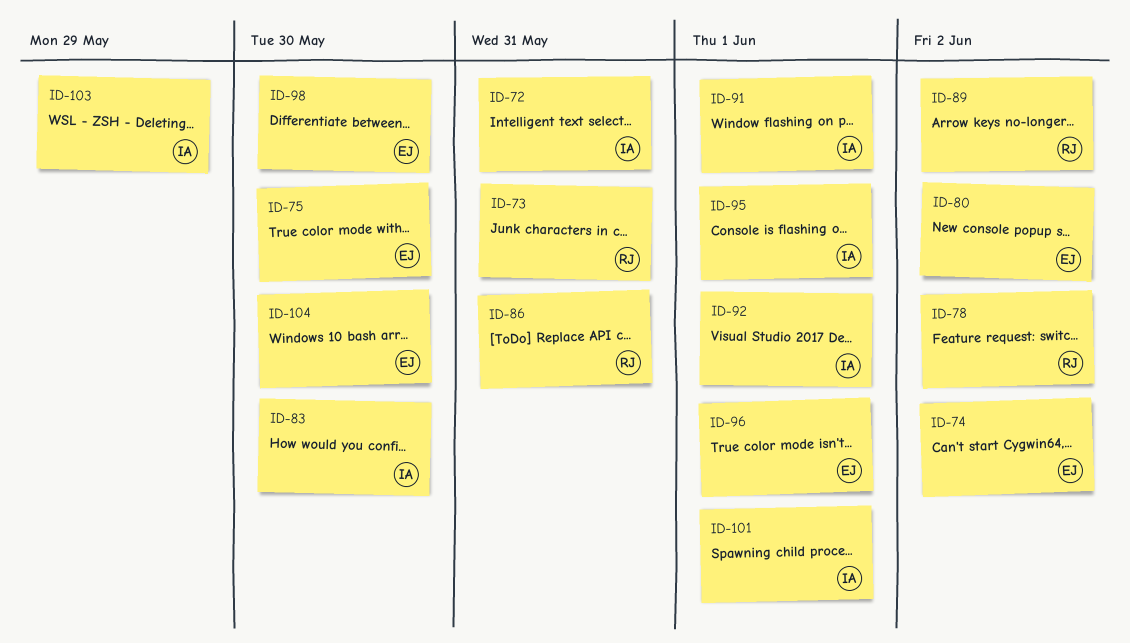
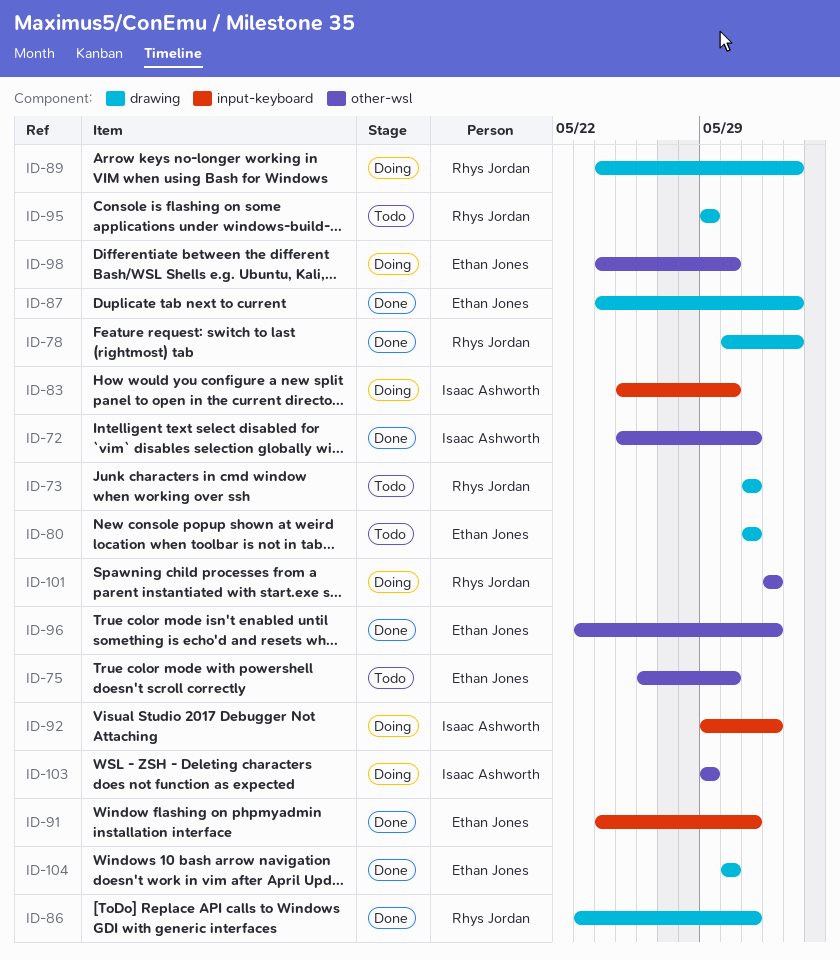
ID-74: present -> none
ID-80, due: Jun 2 -> May 31
ID-87: none -> present
ID-91, owner: Isaac Ashworth -> Ethan Jones
ID-91, due: Jun 1 -> May 31
ID-95, owner: Isaac Ashworth -> Rhys Jordan
ID-95, due: Jun 1 -> May 29
ID-101, owner: Isaac Ashworth -> Rhys Jordan

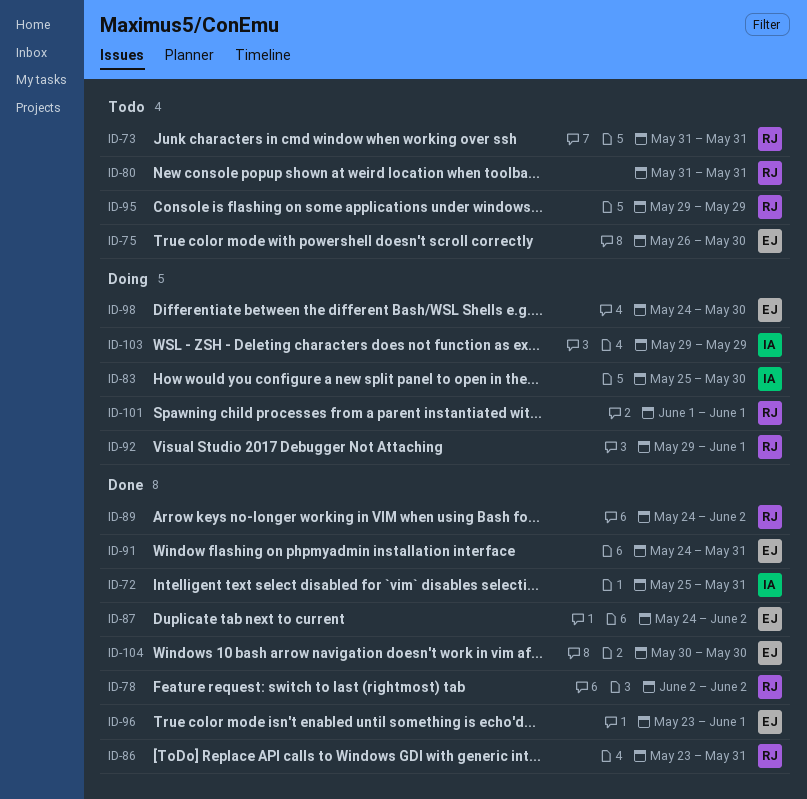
ID-78, start: May 30 -> Jun 2
ID-80, owner: Ethan Jones -> Rhys Jordan
ID-89, status: Doing -> Done
ID-92, owner: Isaac Ashworth -> Rhys Jordan

